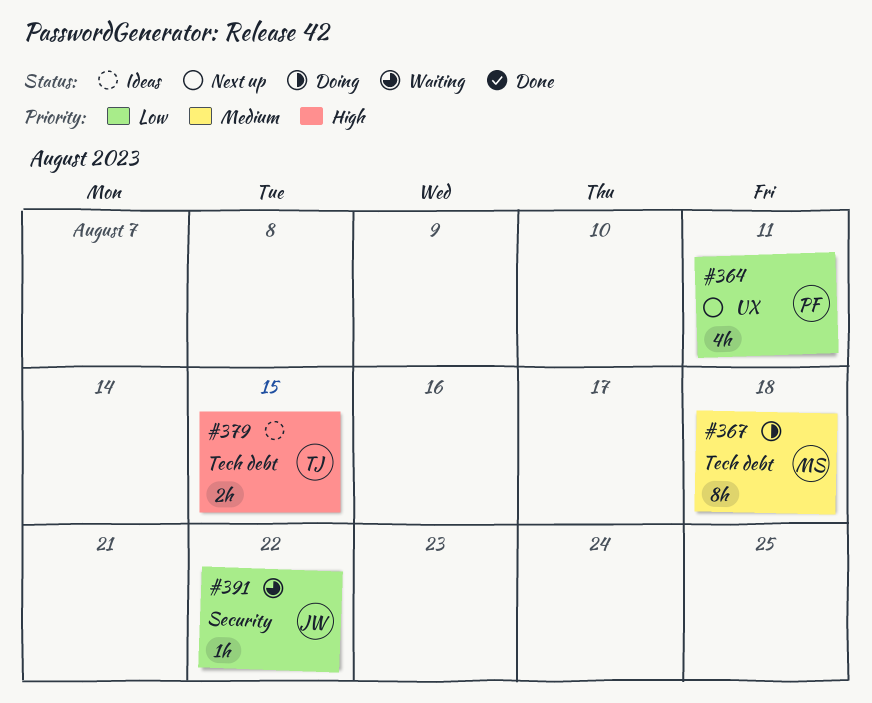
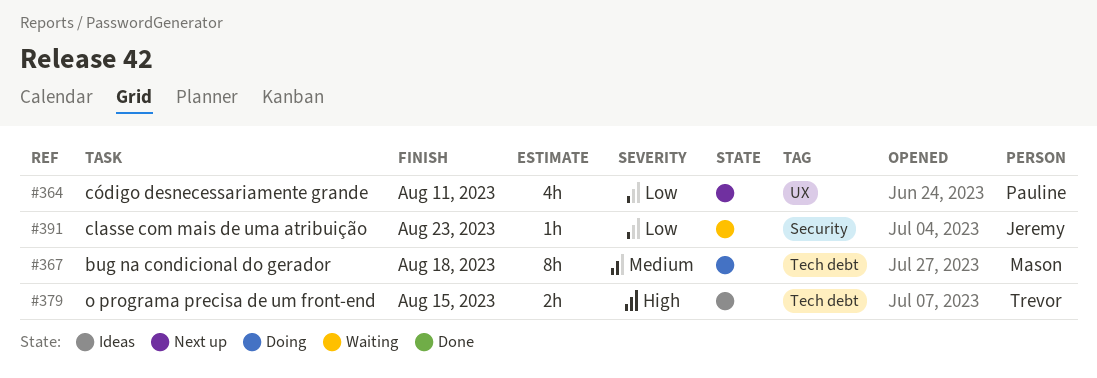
#391, due: Aug 22 -> Aug 23

